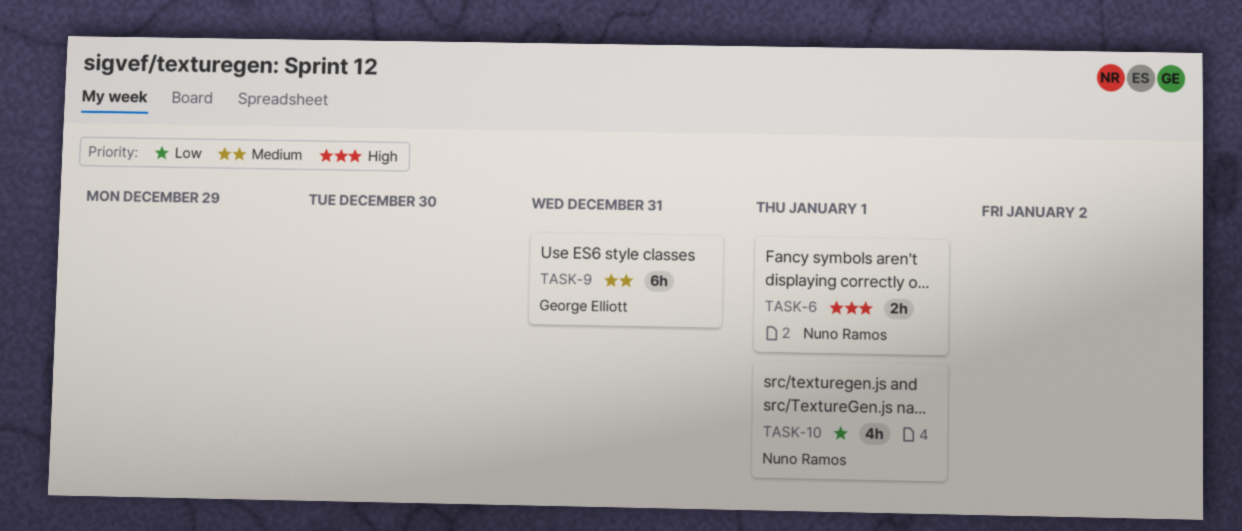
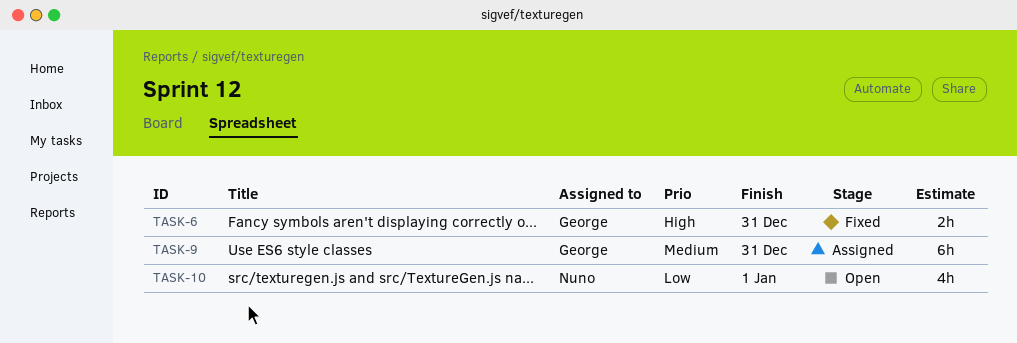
TASK-6, owner: Nuno Ramos -> George Elliott
TASK-6, due: Jan 1 -> Dec 31

